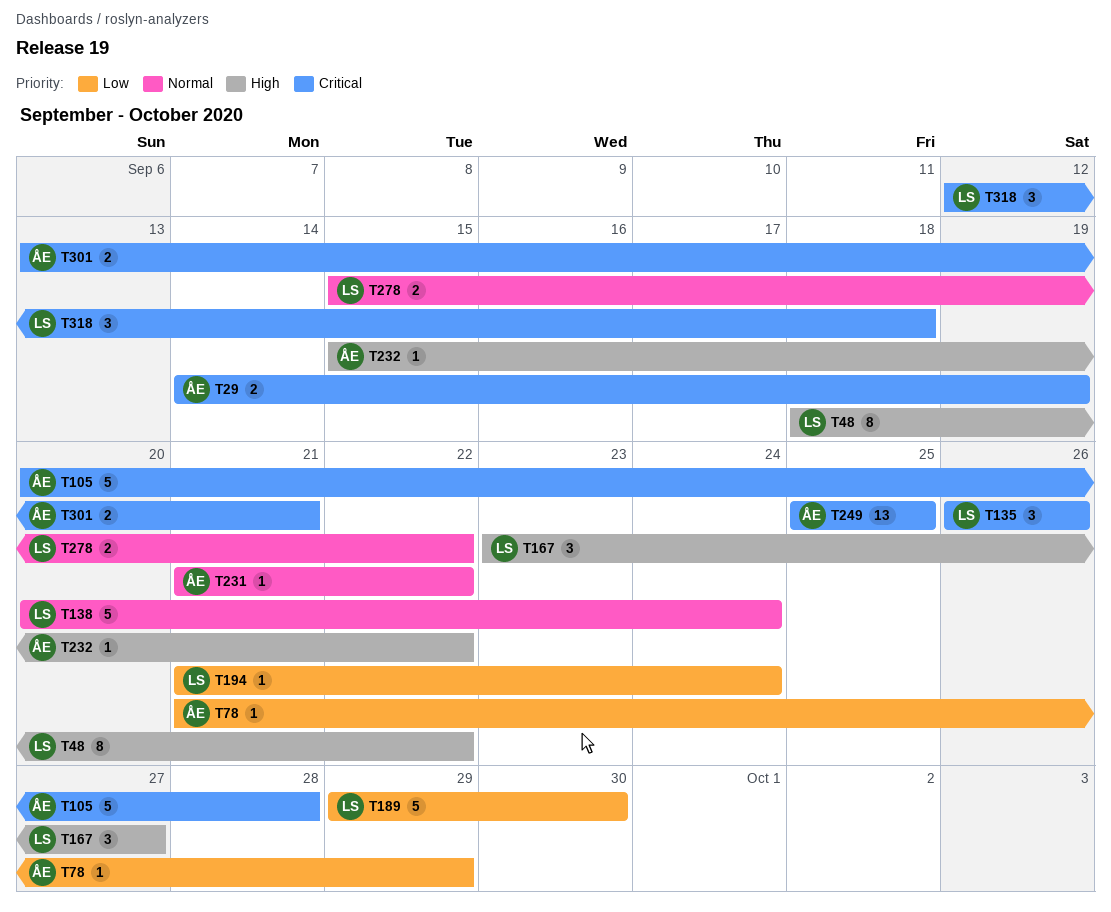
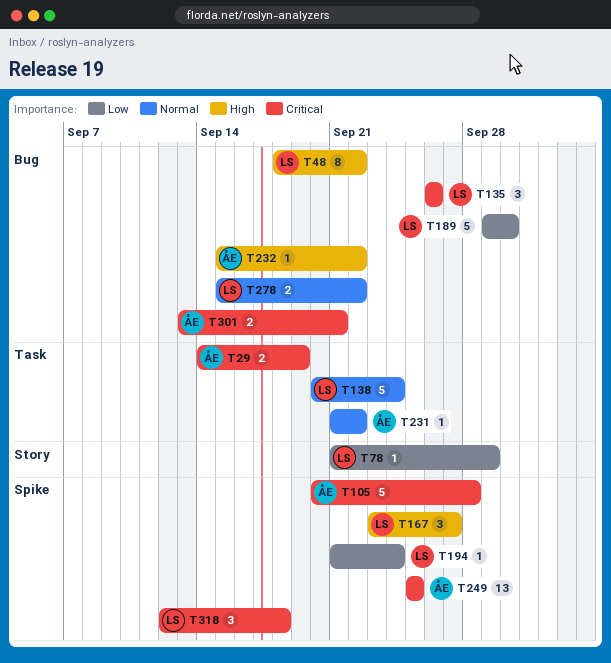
T78, owner: ÅE -> LS

